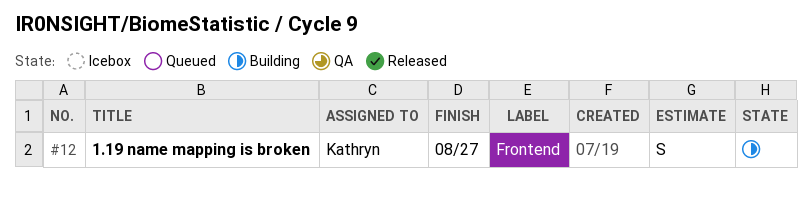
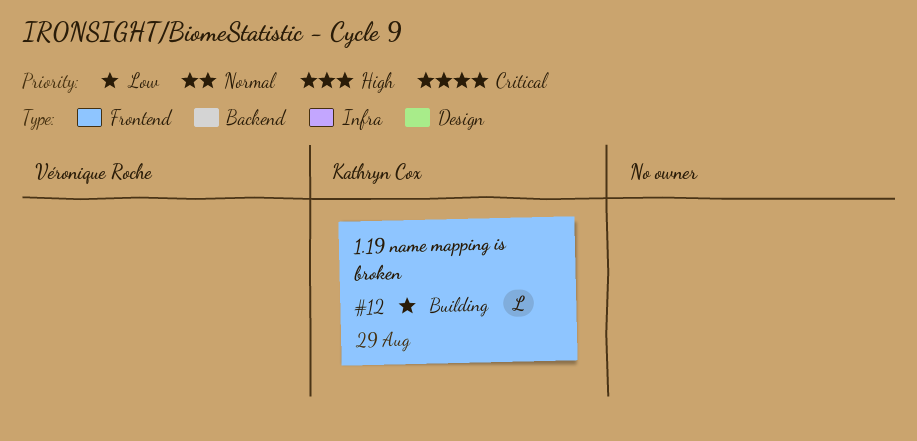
#12, estimate: S -> L
#12, due: Aug 27 -> Aug 29

